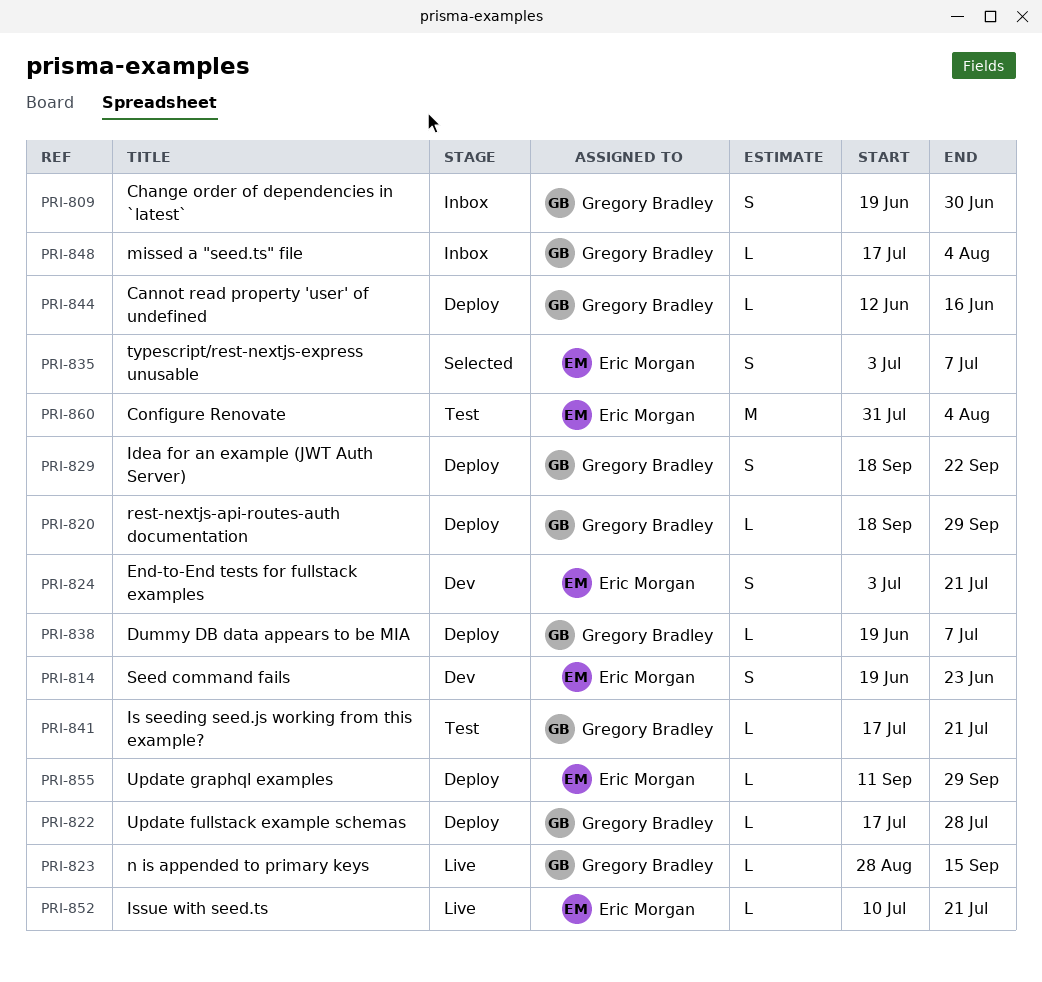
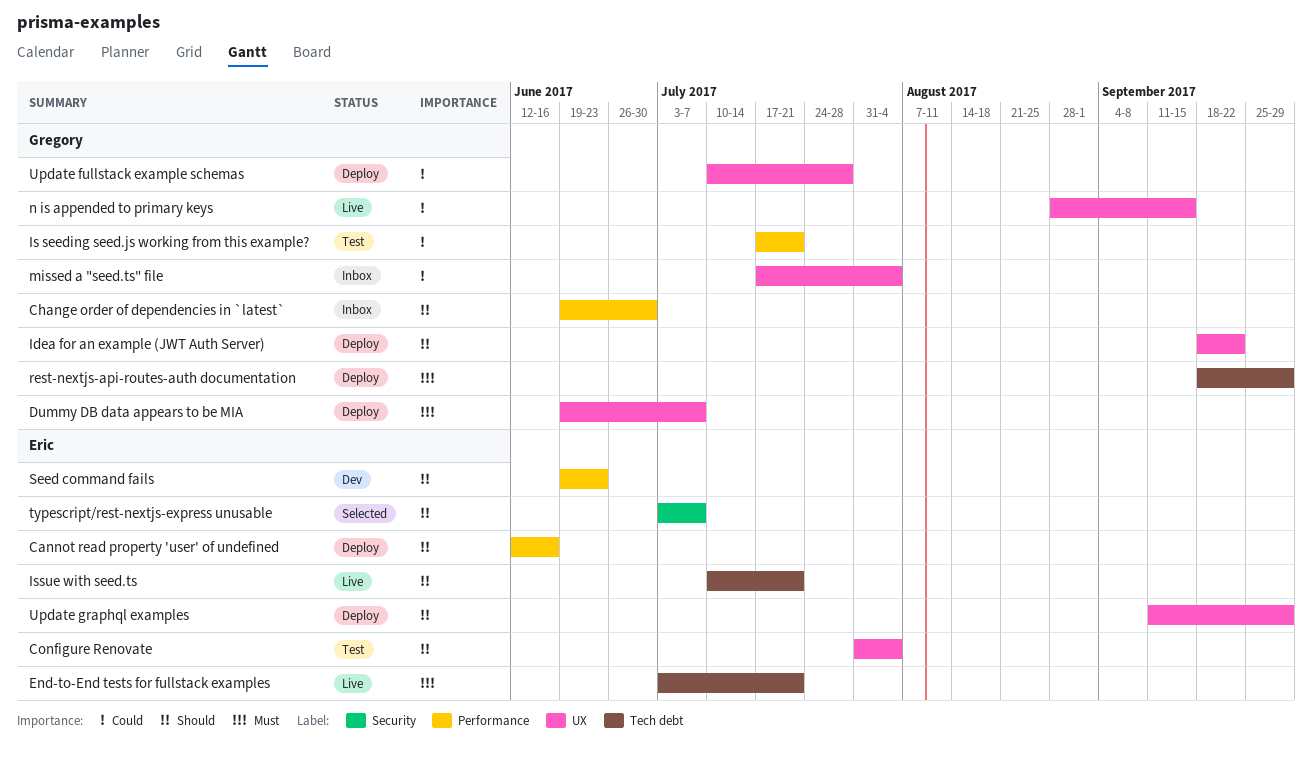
Cannot read property 'user' of undefined, owner: Gregory Bradley -> Eric Morgan
End-to-End tests for fullstack examples, status: Dev -> Live
Update fullstack example schemas, start: Jul 17 -> Jul 10

